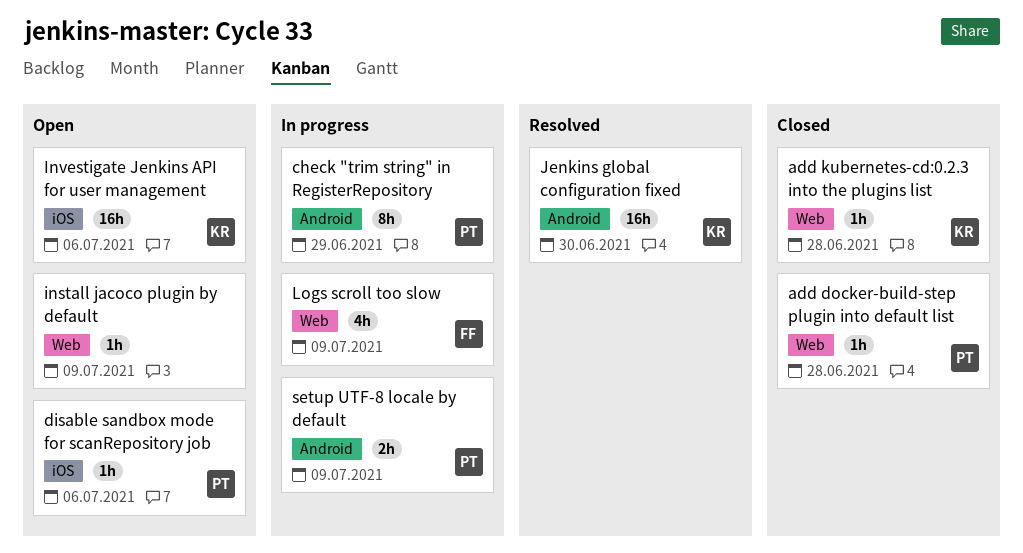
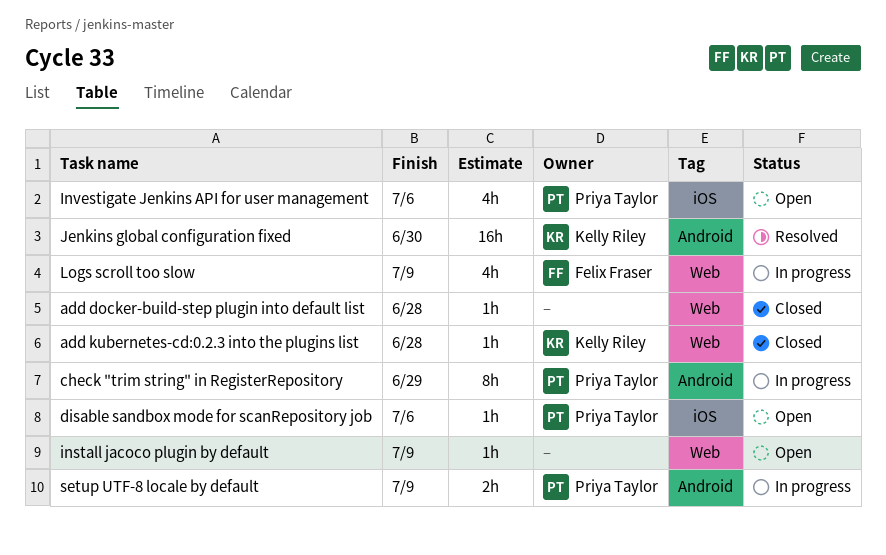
add docker-build-step plugin into default list, owner: Priya Taylor -> none
Investigate Jenkins API for user management, owner: Kelly Riley -> Priya Taylor
Investigate Jenkins API for user management, estimate: 16h -> 4h

